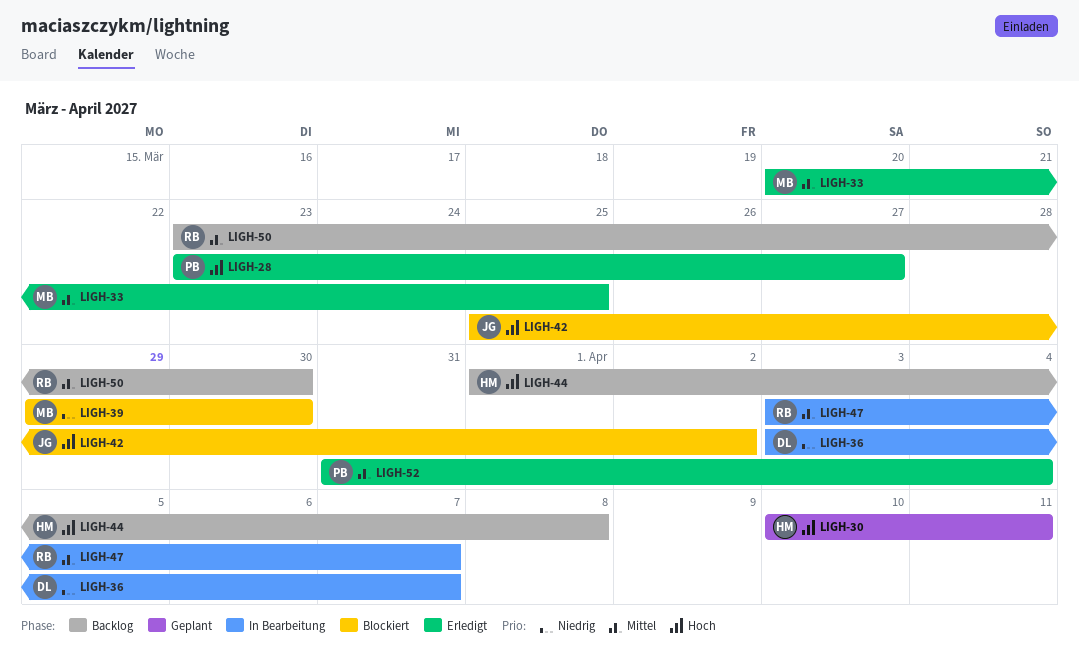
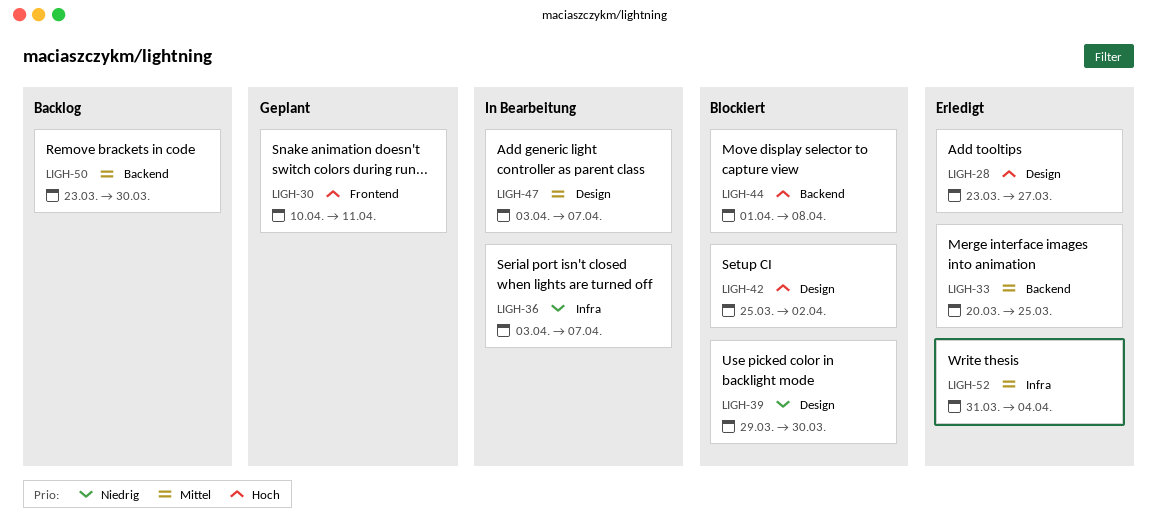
LIGH-44, status: Backlog -> Blockiert

